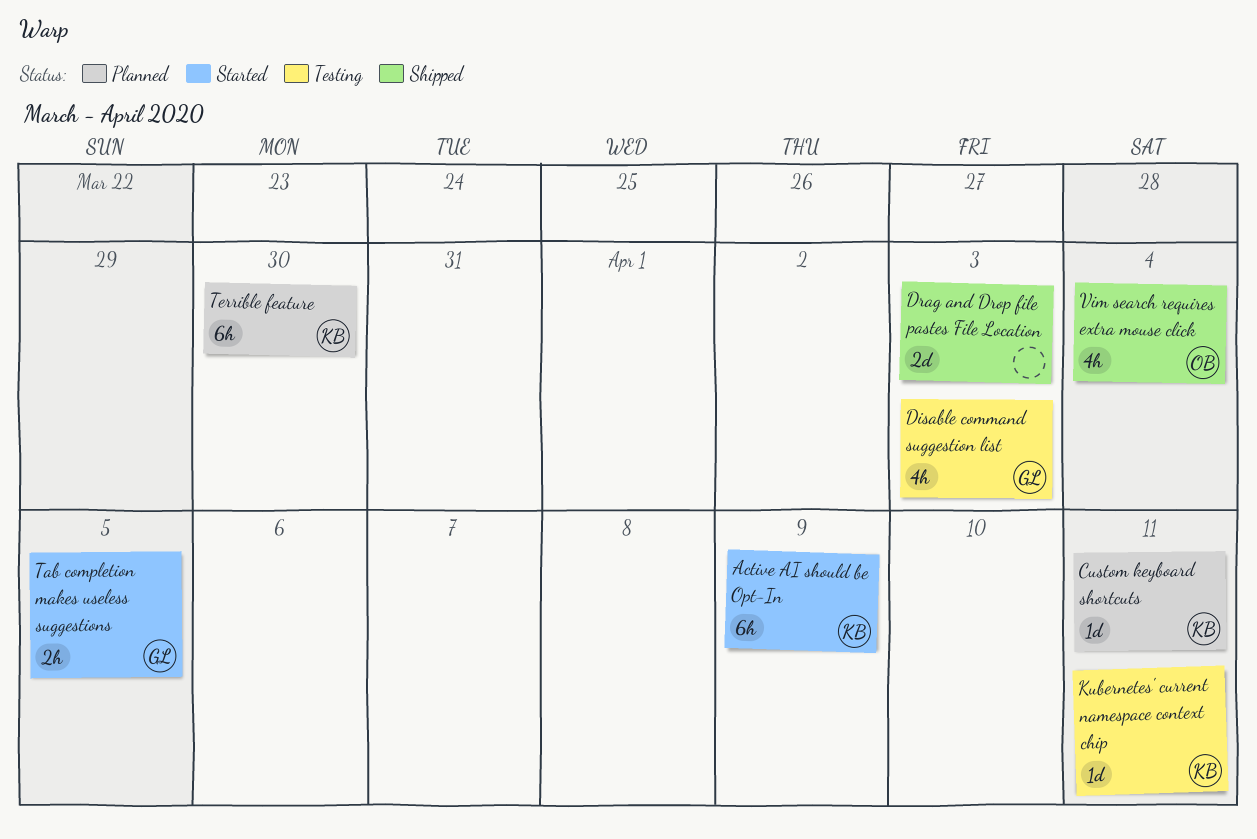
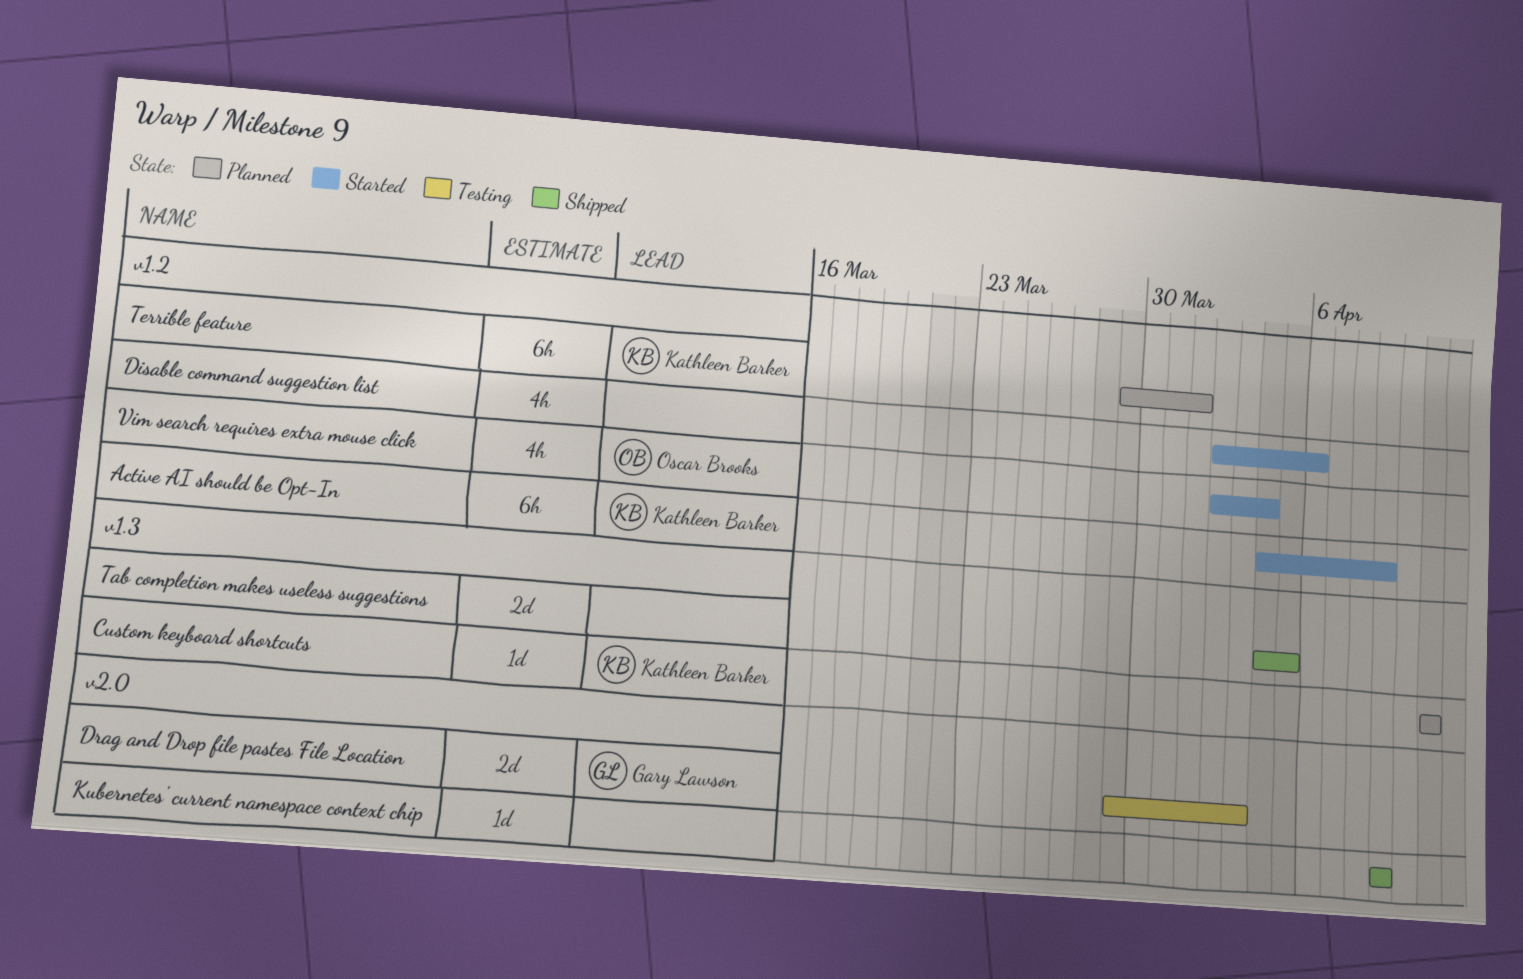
Disable command suggestion list, status: Testing -> Started
Disable command suggestion list, owner: Gary Lawson -> none
Disable command suggestion list, due: Apr 3 -> Apr 6
Drag and Drop file pastes File Location, status: Shipped -> Testing
Drag and Drop file pastes File Location, owner: none -> Gary Lawson
Kubernetes' current namespace context chip, status: Testing -> Shipped
Kubernetes' current namespace context chip, owner: Kathleen Barker -> none
Kubernetes' current namespace context chip, due: Apr 11 -> Apr 9
Tab completion makes useless suggestions, status: Started -> Shipped
Tab completion makes useless suggestions, owner: Gary Lawson -> none
Tab completion makes useless suggestions, estimate: 2h -> 2d
Terrible feature, due: Mar 30 -> Apr 1
Vim search requires extra mouse click, status: Shipped -> Started

